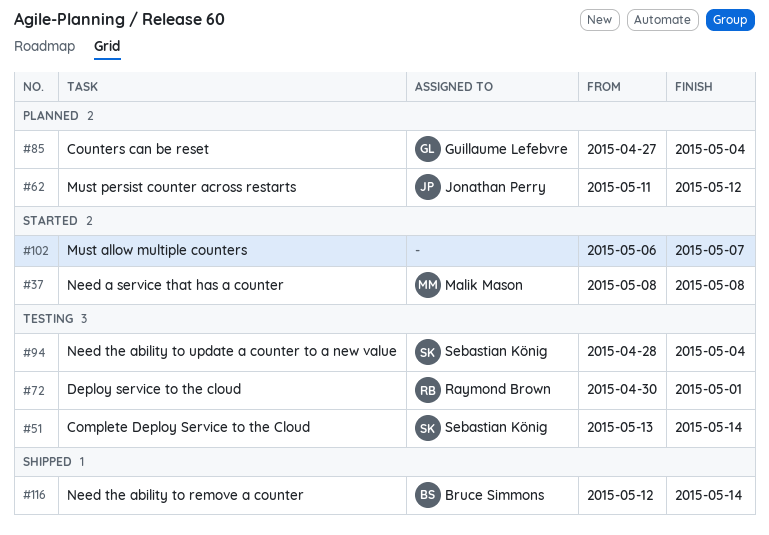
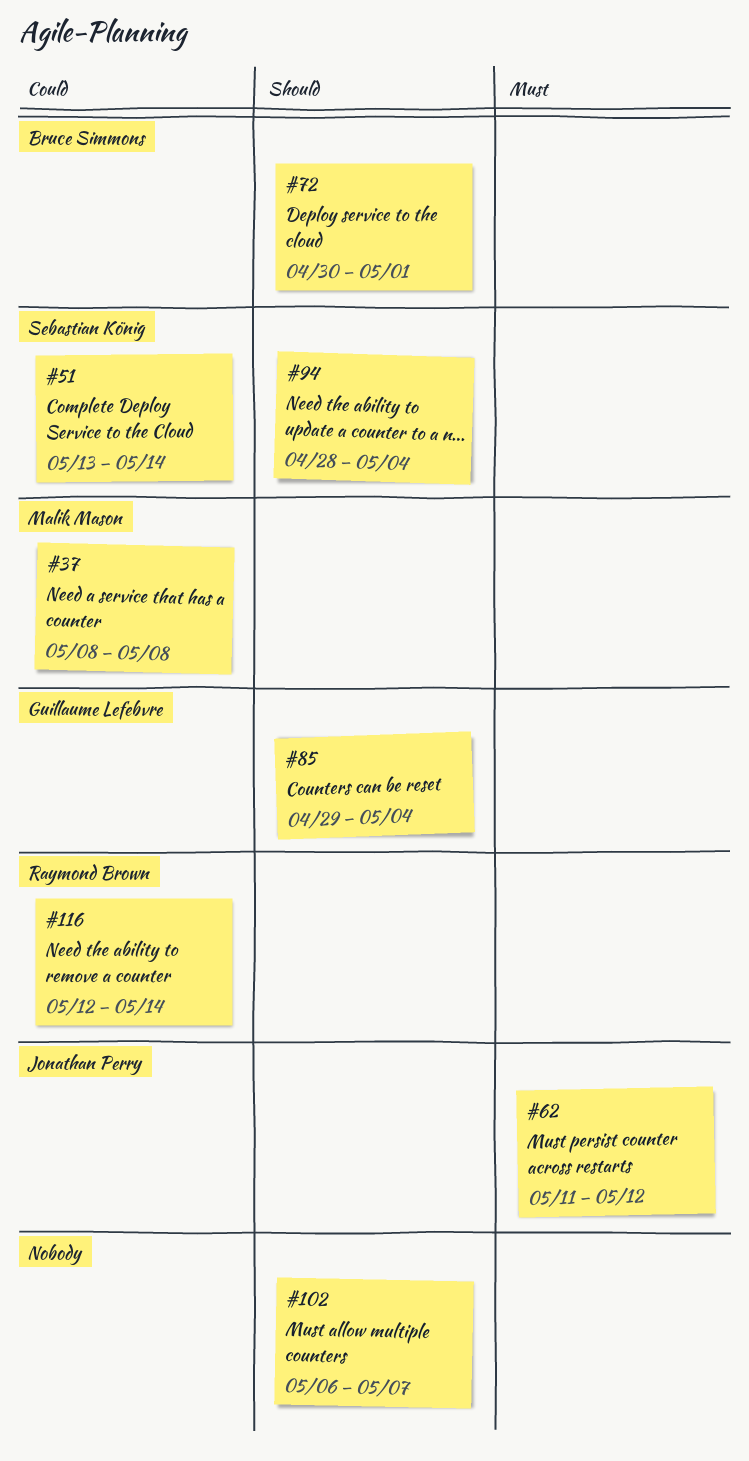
#72, owner: Raymond Brown -> Bruce Simmons
#85, start: Apr 27 -> Apr 29
#116, owner: Bruce Simmons -> Raymond Brown

